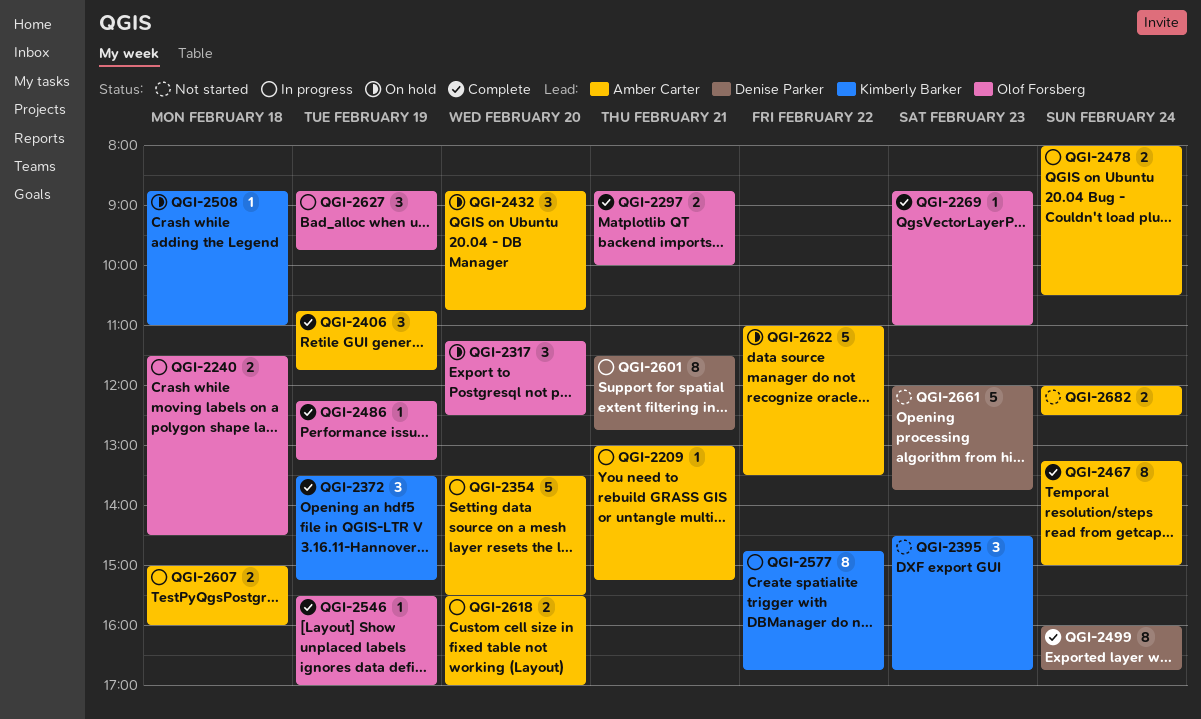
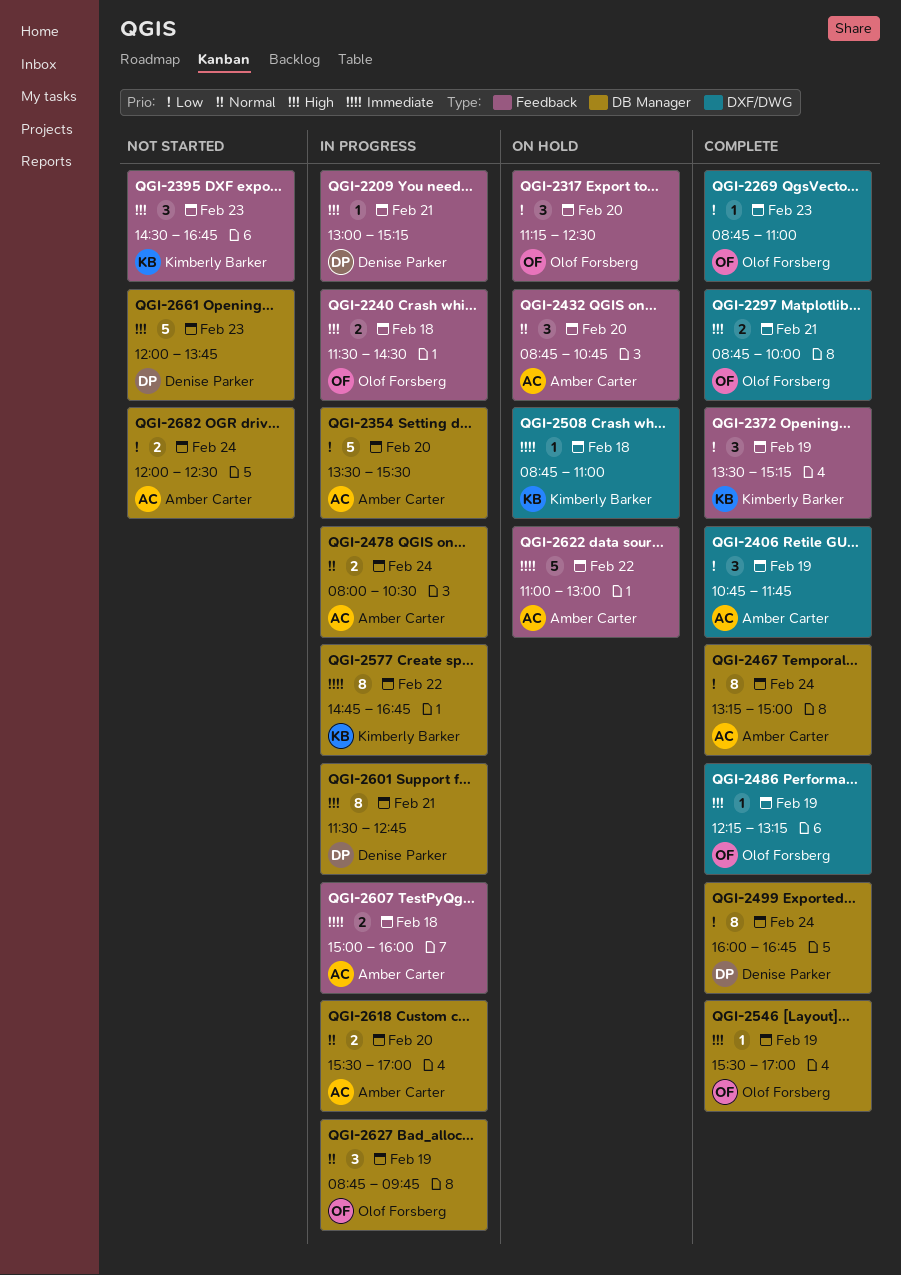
QGI-2209, owner: Amber Carter -> Denise Parker
QGI-2622, ends: 13:30 -> 13:00

